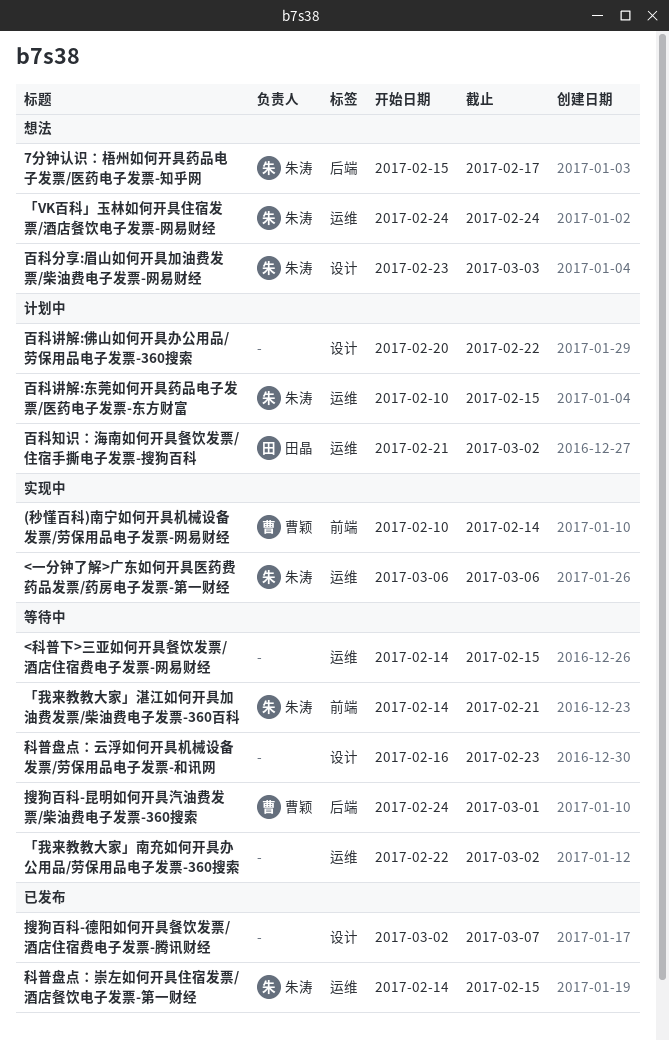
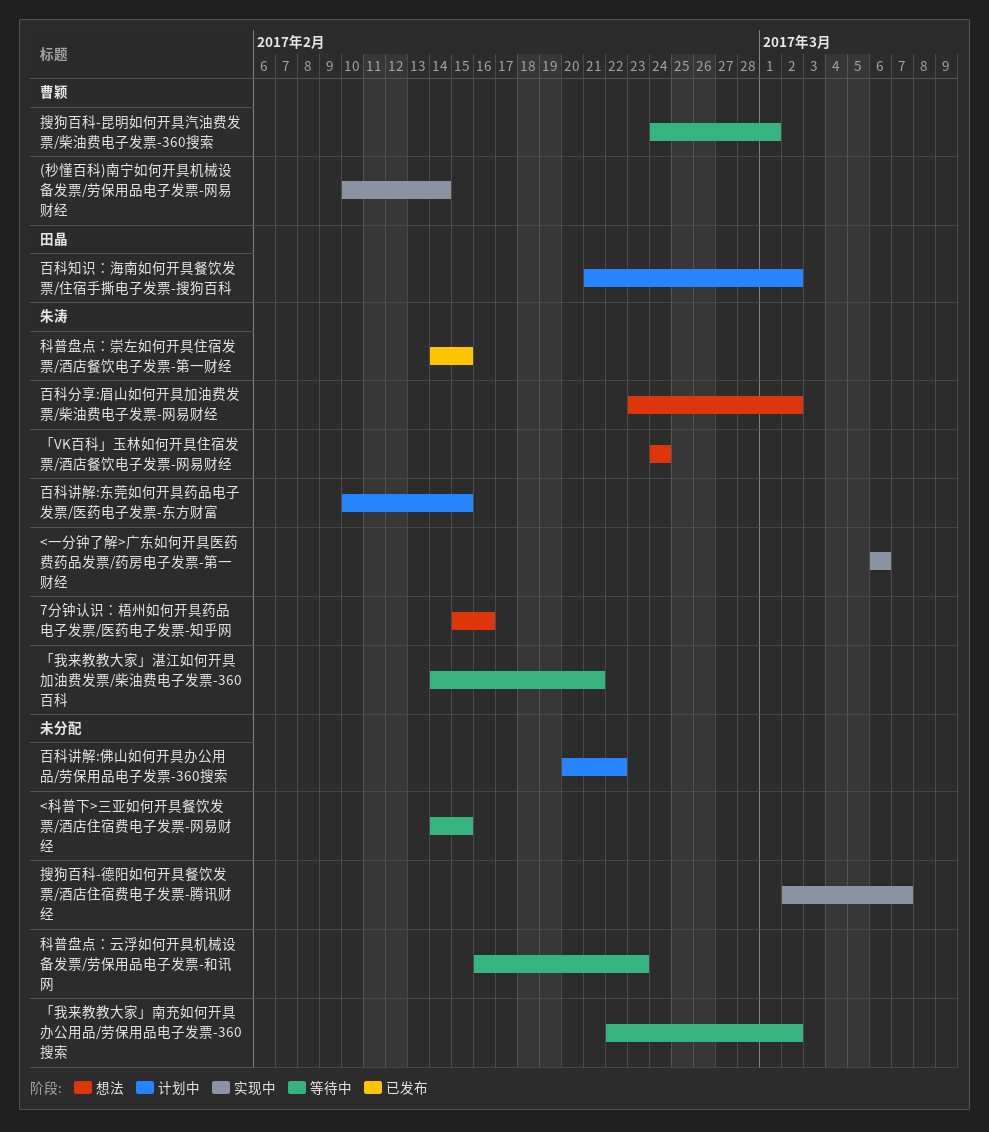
7分钟认识：梧州如何开具药品电子发票/医药电子发票-知乎网, due: Feb 17 -> Feb 16
搜狗百科-德阳如何开具餐饮发票/酒店住宿费电子发票-腾讯财经, status: 已发布 -> 实现中
百科分享:眉山如何开具加油费发票/柴油费电子发票-网易财经, due: Mar 3 -> Mar 2

